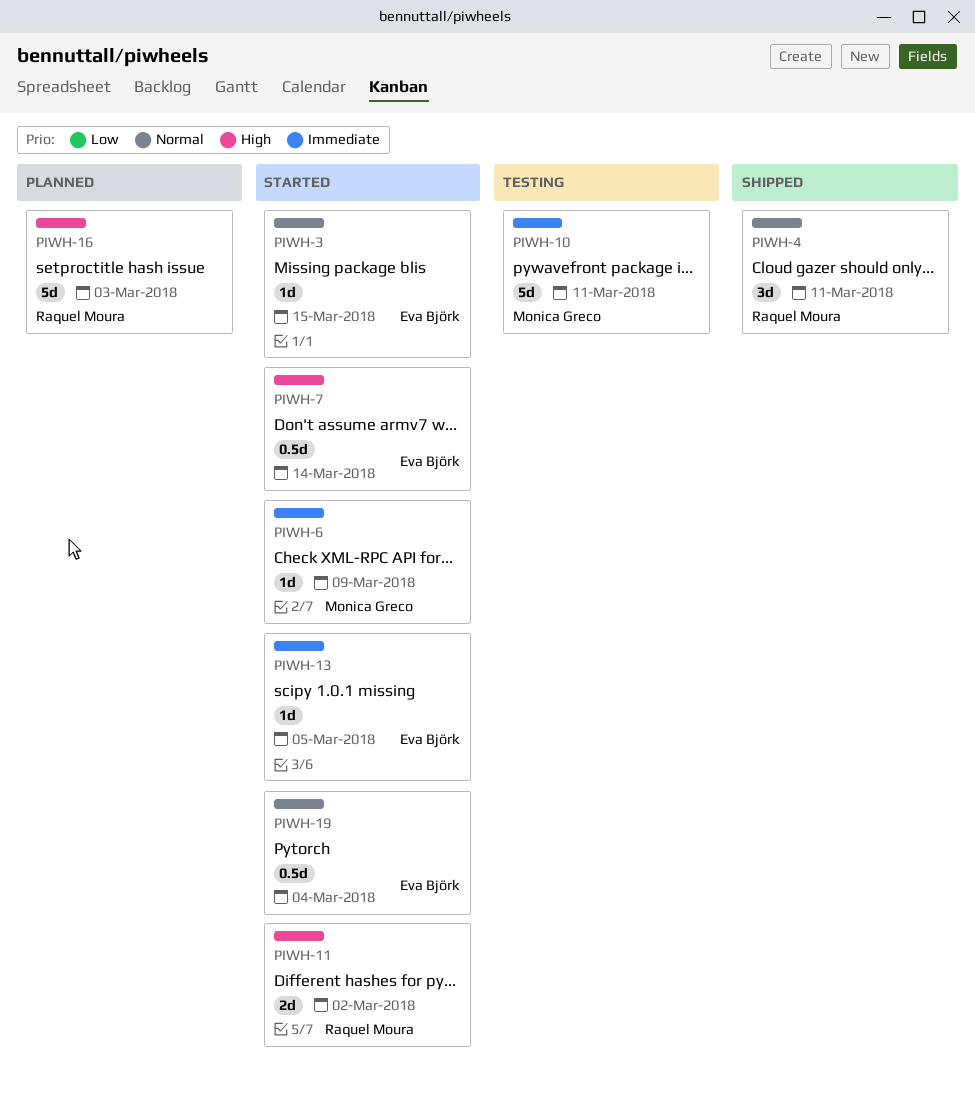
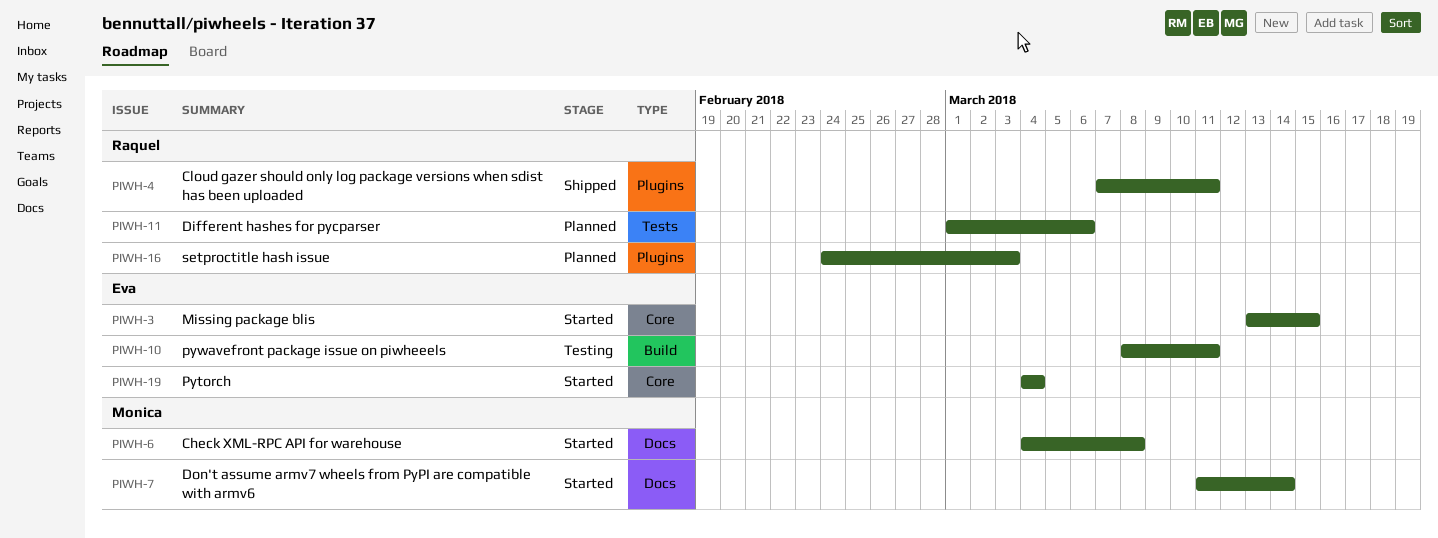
PIWH-6, due: Mar 9 -> Mar 8
PIWH-7, owner: Eva Björk -> Monica Greco
PIWH-10, owner: Monica Greco -> Eva Björk
PIWH-11, status: Started -> Planned
PIWH-11, due: Mar 2 -> Mar 6
PIWH-13: present -> none

